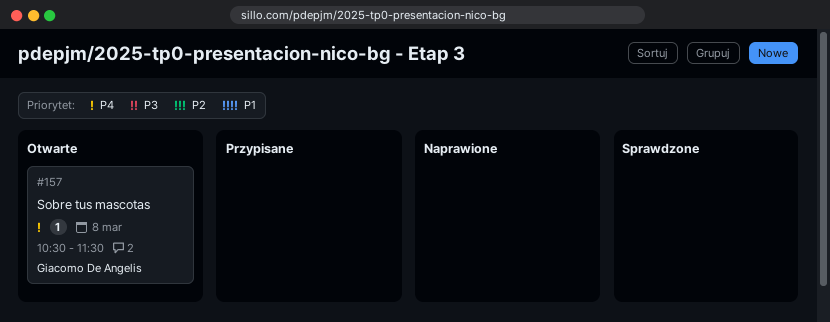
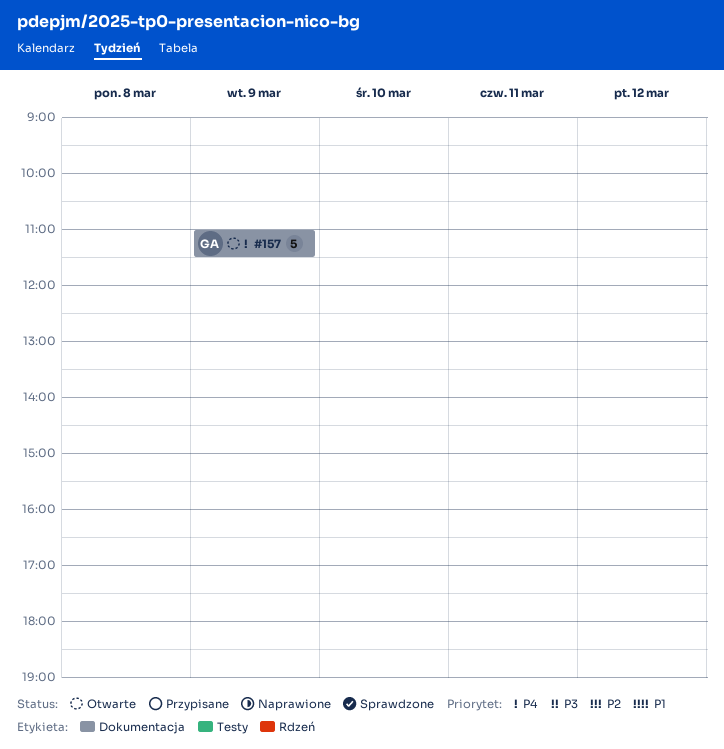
#157, estimate: 1 -> 5
#157, day: Mar 8 -> Mar 9
#157, begins: 10:30 -> 11:00

